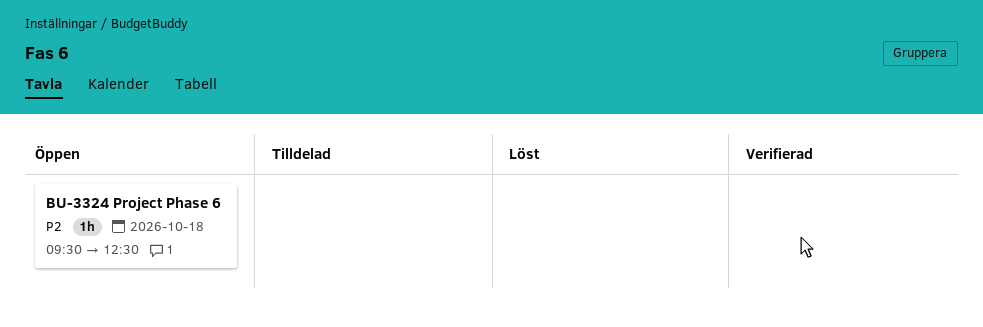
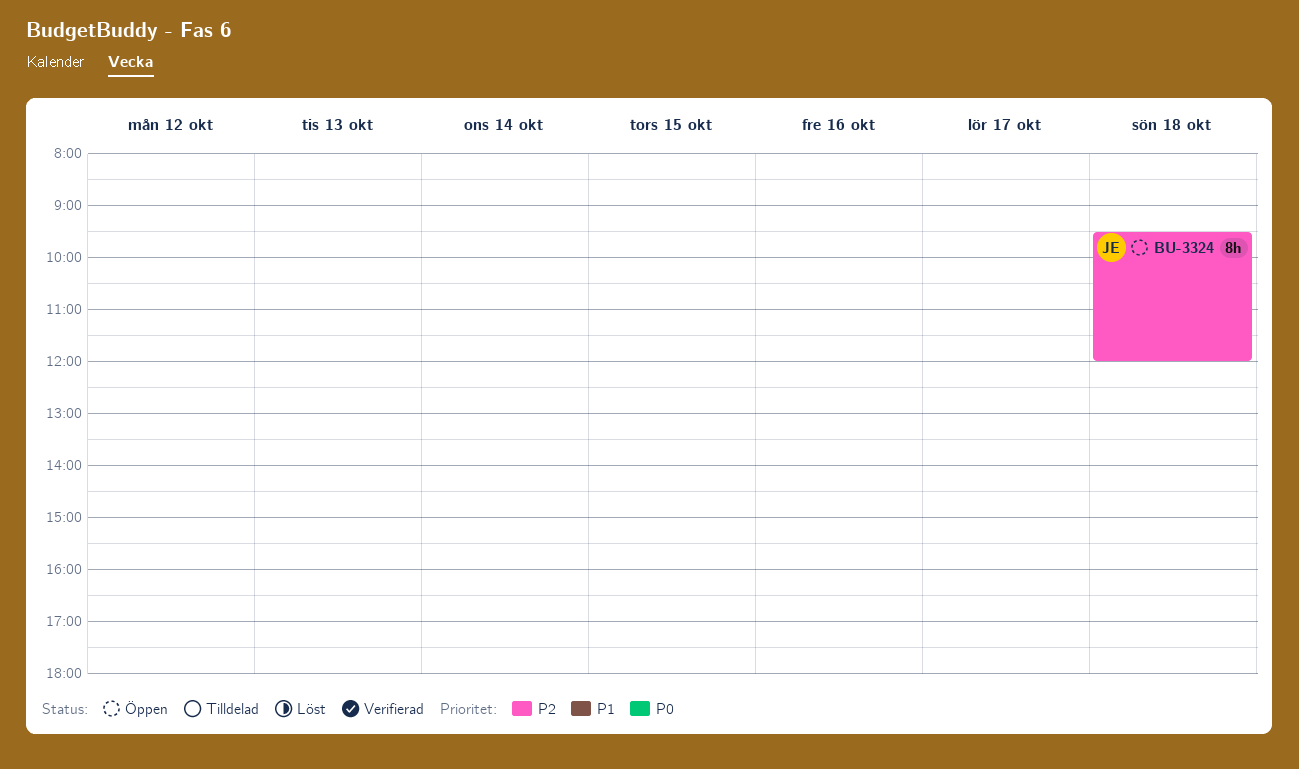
BU-3324, estimate: 1h -> 8h
BU-3324, ends: 12:30 -> 12:00

